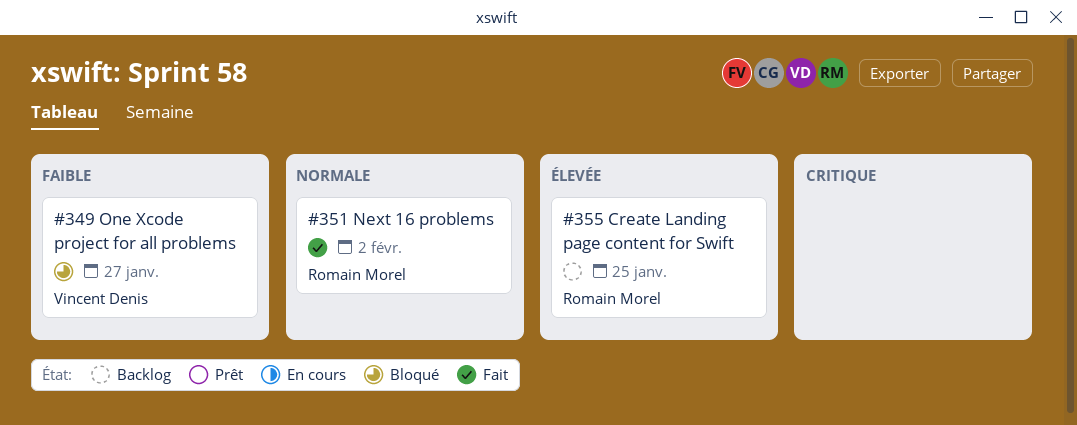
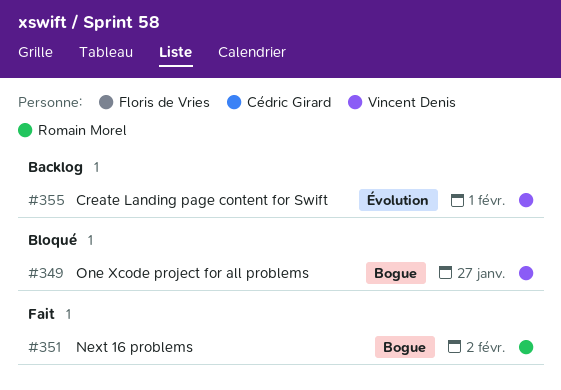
#355, owner: Romain Morel -> Vincent Denis
#355, due: Jan 25 -> Feb 1

